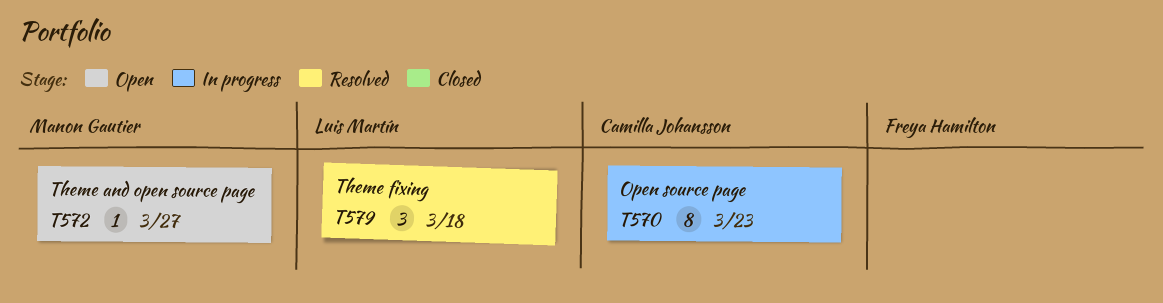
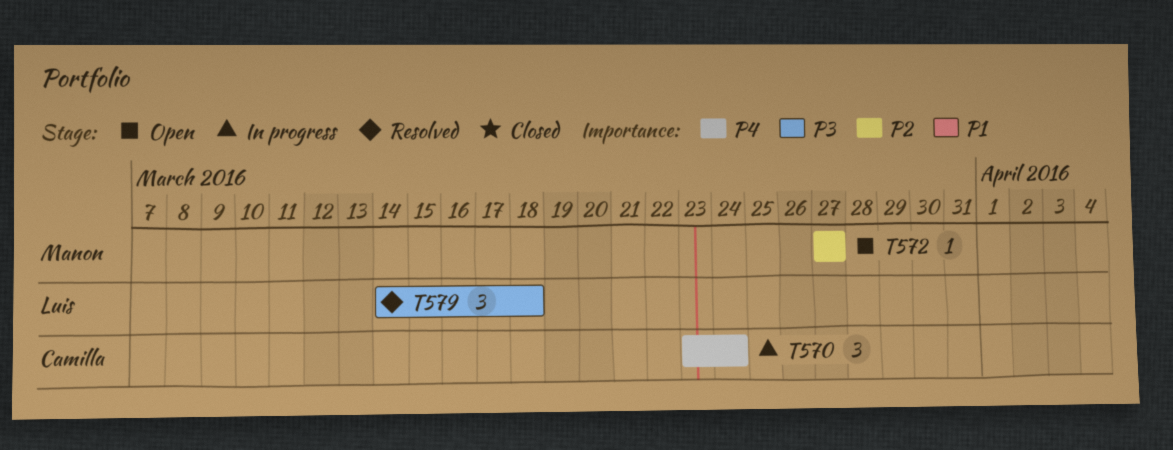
T570, estimate: 8 -> 3
T570, due: Mar 23 -> Mar 24

